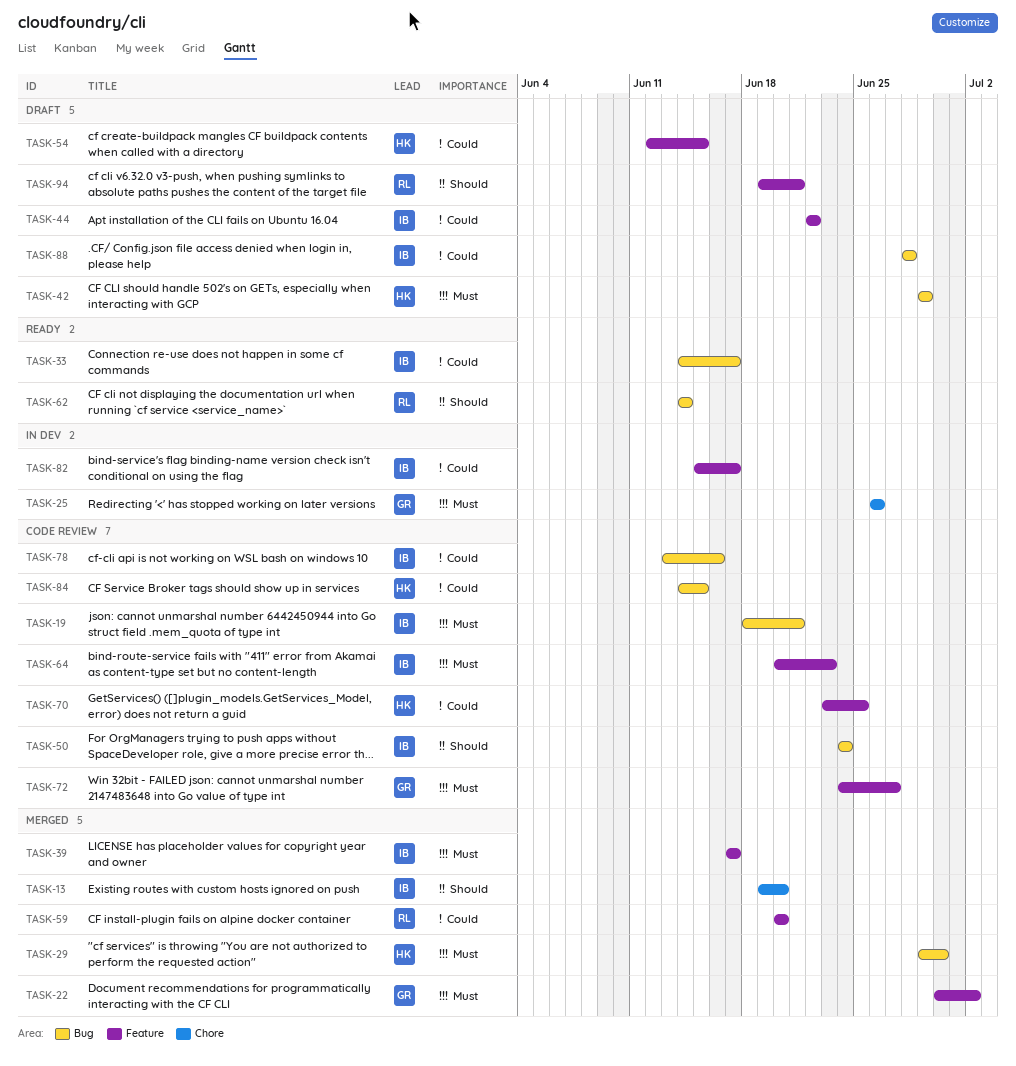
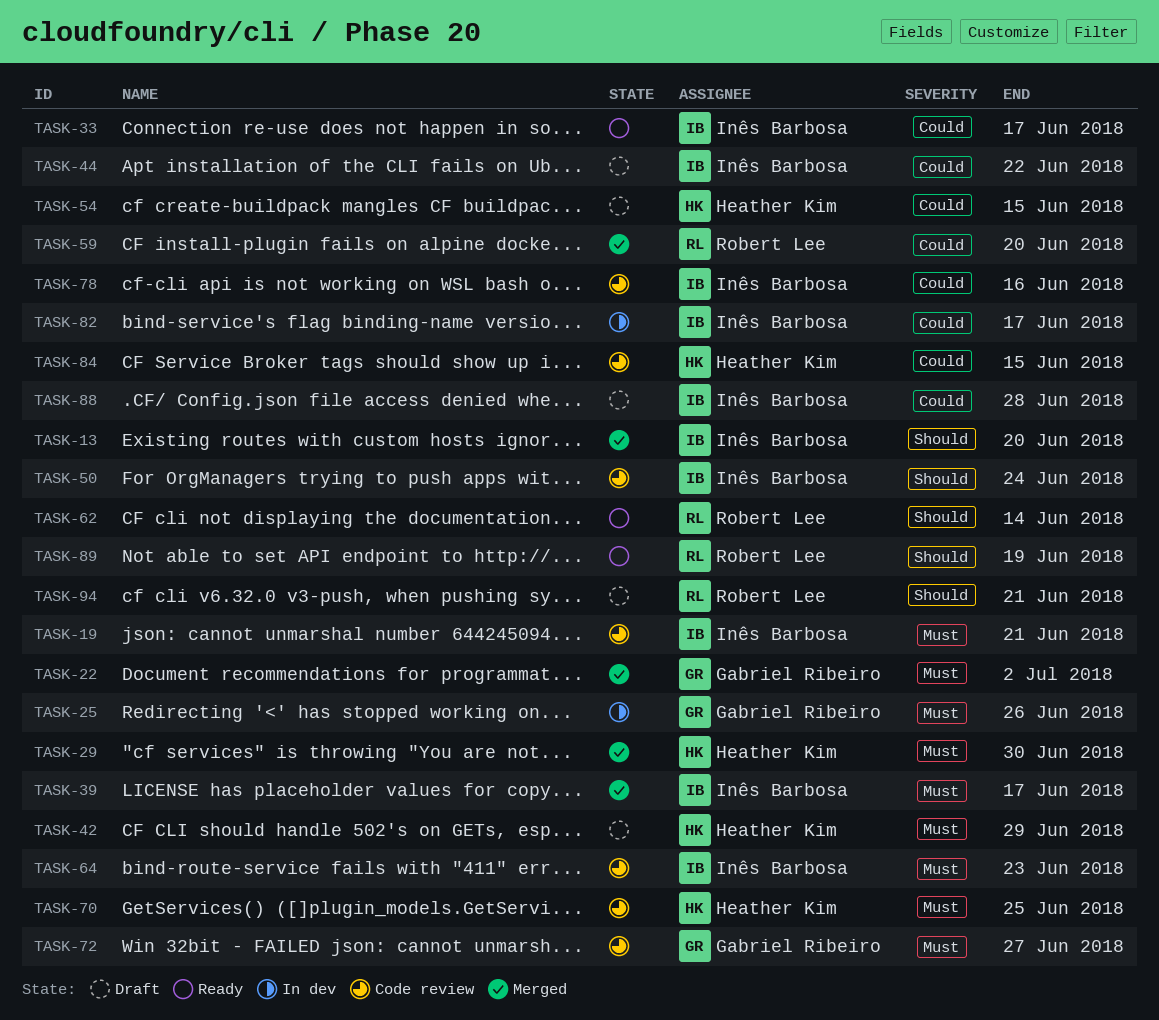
TASK-70, priority: Could -> Must
TASK-89: none -> present

